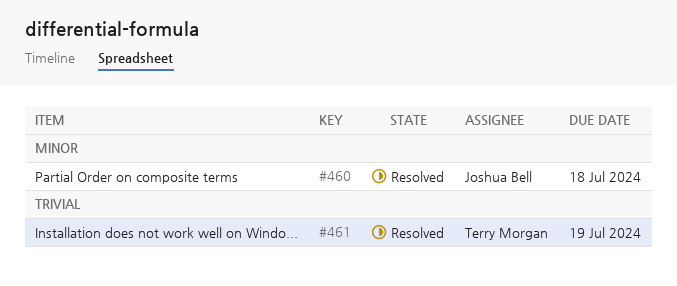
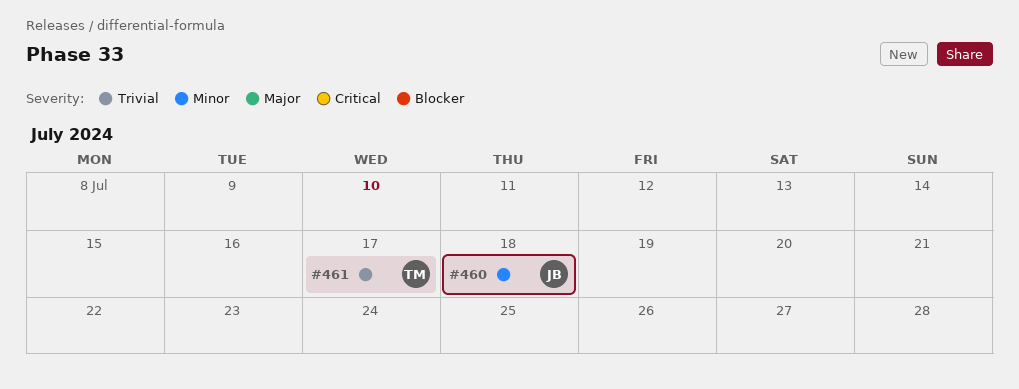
#461, due: Jul 19 -> Jul 17

